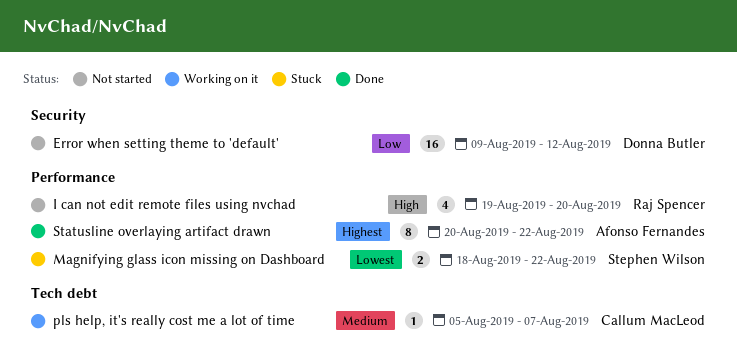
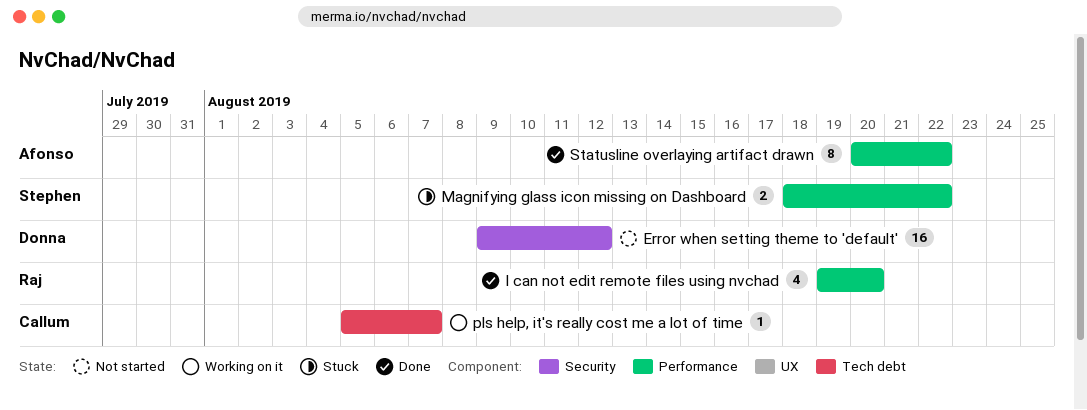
I can not edit remote files using nvchad, status: Not started -> Done

